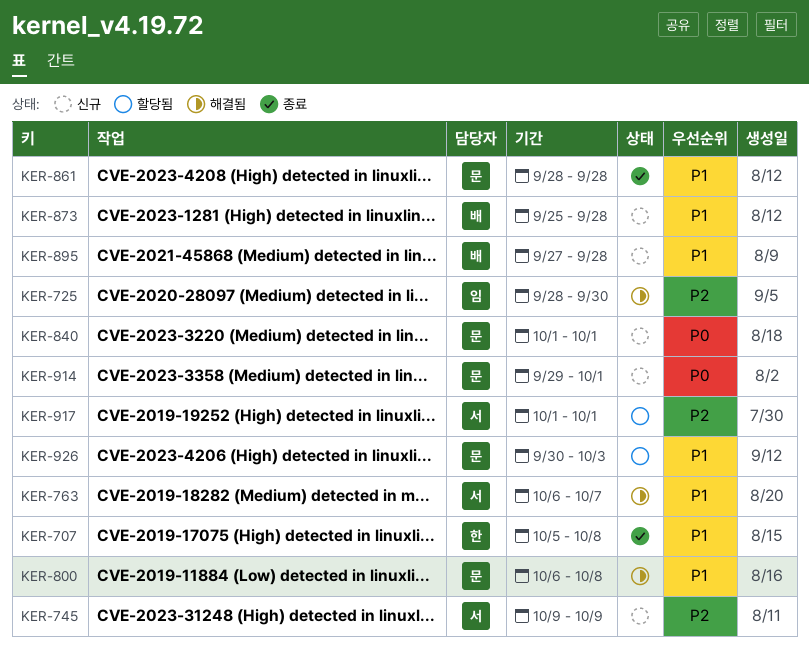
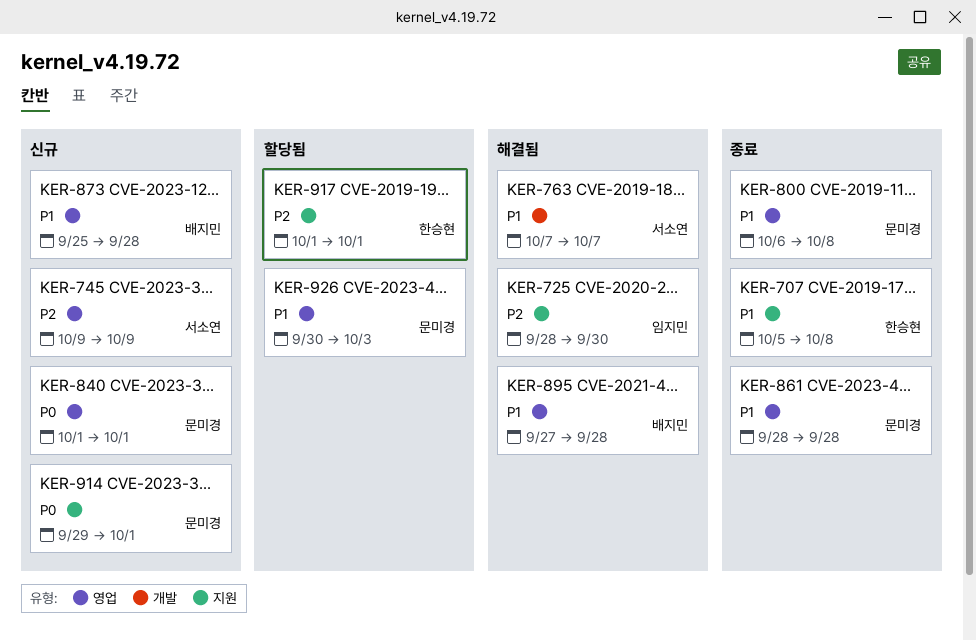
KER-763, start: Oct 6 -> Oct 7
KER-800, status: 해결됨 -> 종료
KER-895, status: 신규 -> 해결됨
KER-917, owner: 서소연 -> 한승현

